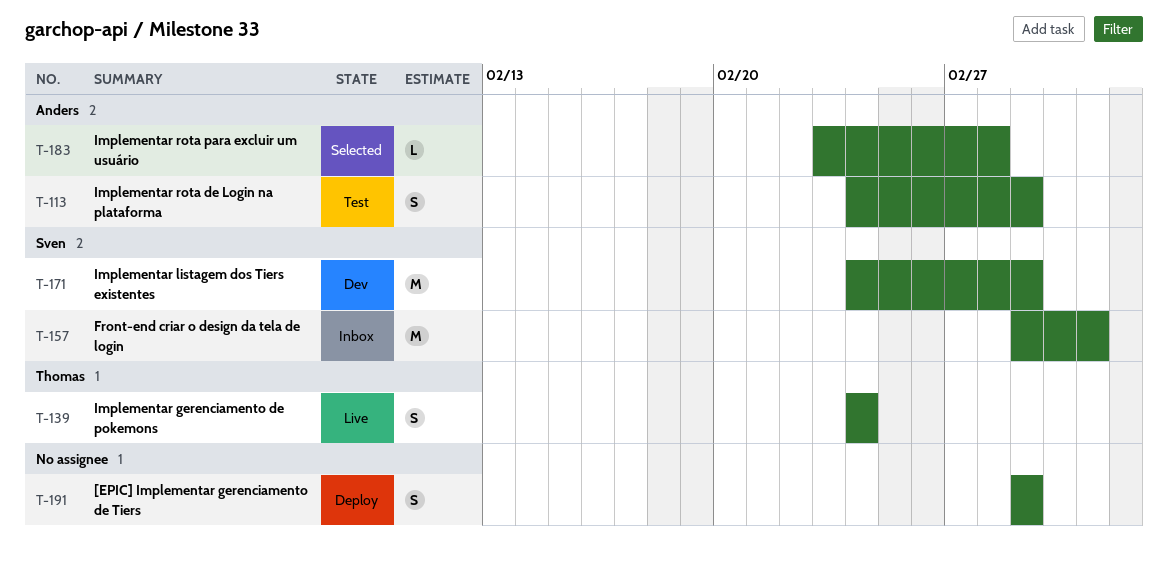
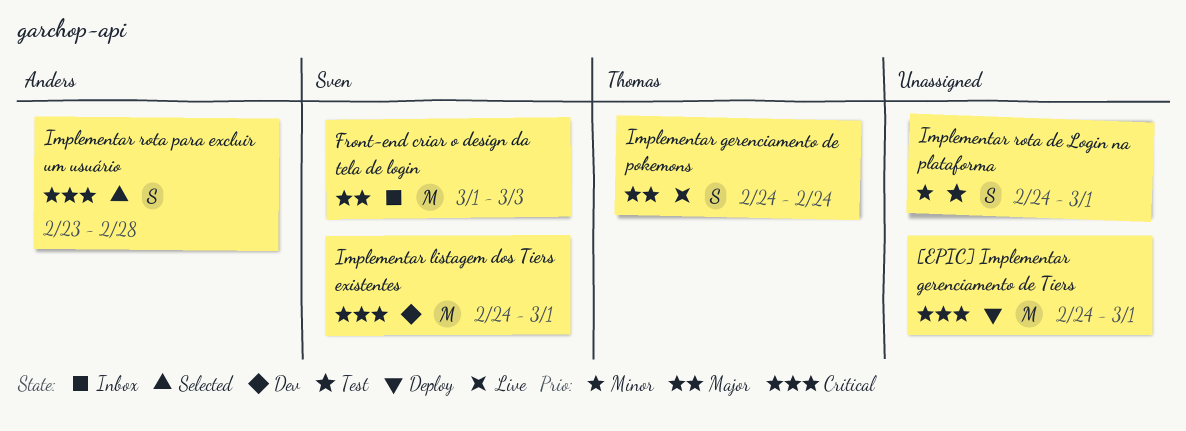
[EPIC] Implementar gerenciamento de Tiers, estimate: S -> M
[EPIC] Implementar gerenciamento de Tiers, start: Mar 1 -> Feb 24
Implementar rota de Login na plataforma, owner: Anders -> none
Implementar rota para excluir um usuário, estimate: L -> S

